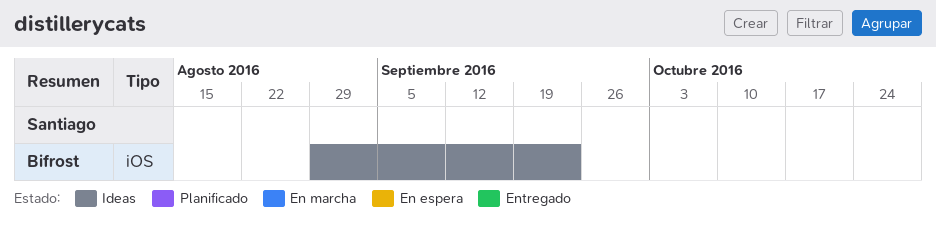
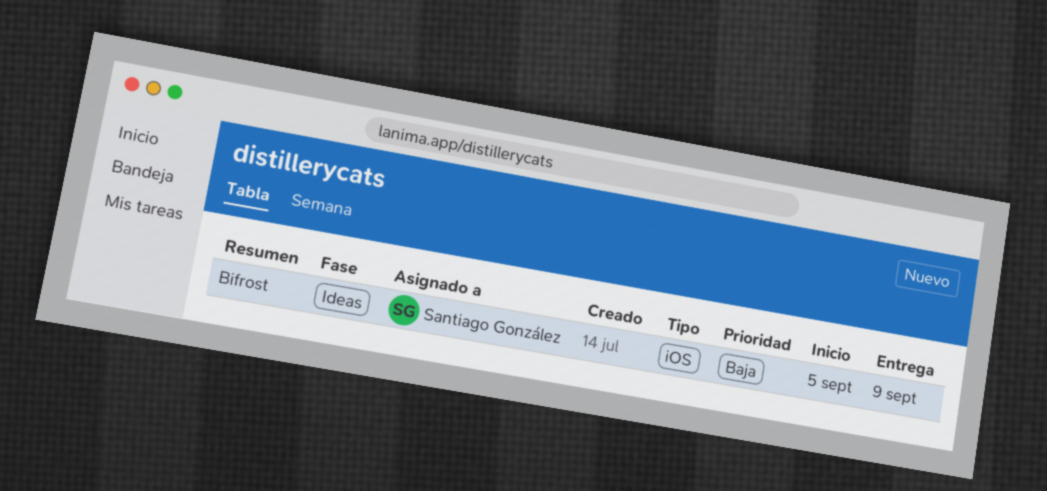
Bifrost, start: Aug 29 -> Sep 5
Bifrost, due: Sep 23 -> Sep 9

